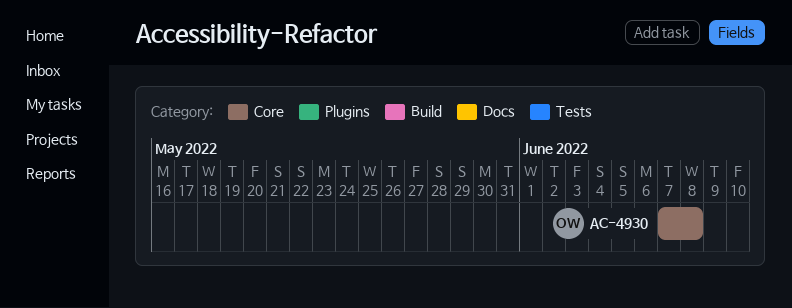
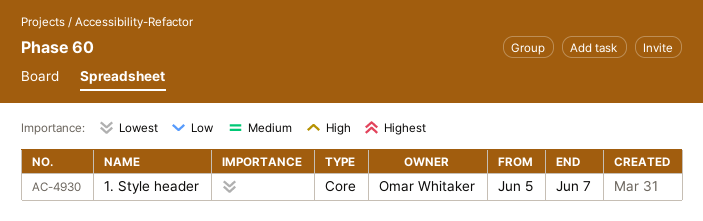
AC-4930, start: Jun 7 -> Jun 5
AC-4930, due: Jun 8 -> Jun 7

